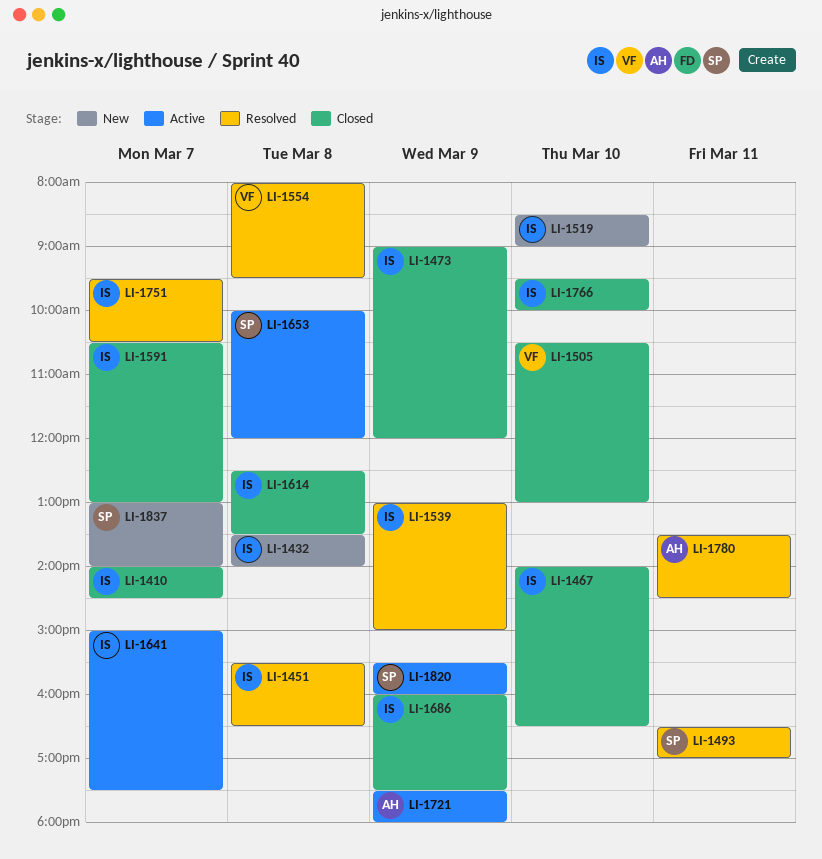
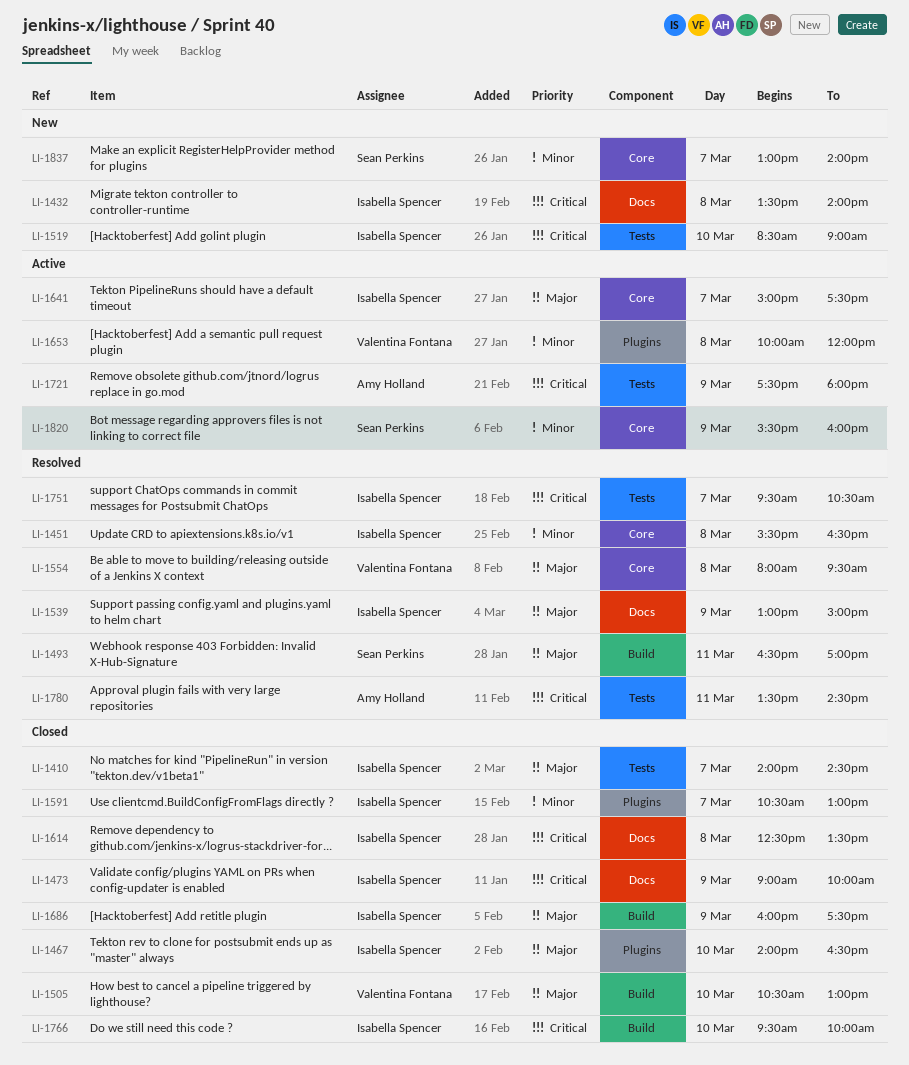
LI-1473, ends: 12:00 -> 10:00
LI-1653, owner: Sean Perkins -> Valentina Fontana

